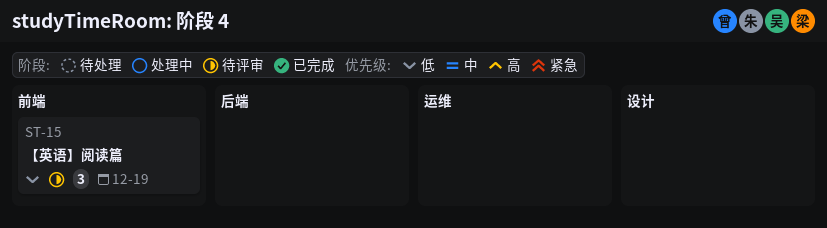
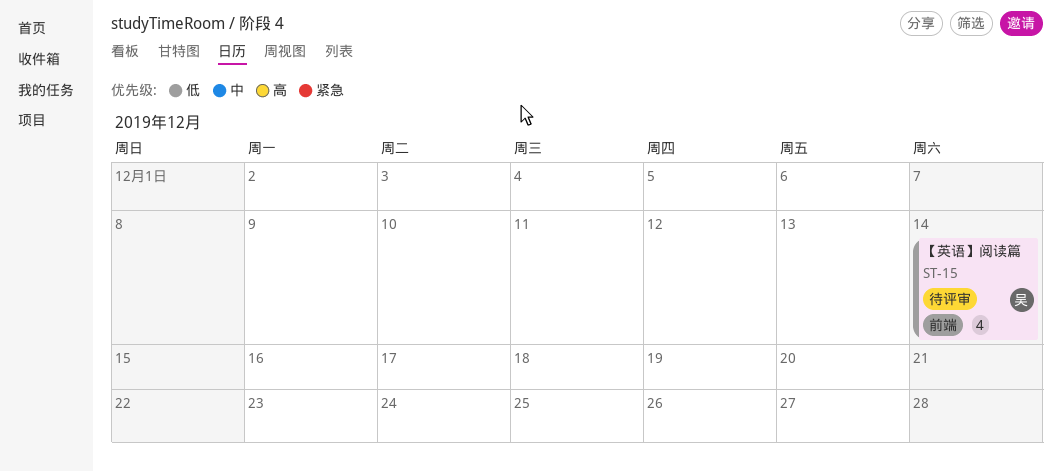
ST-15, estimate: 3 -> 4
ST-15, due: Dec 19 -> Dec 14

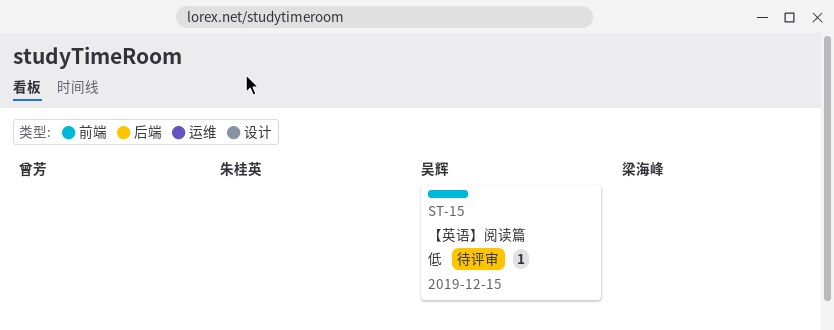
ST-15, estimate: 4 -> 1
ST-15, due: Dec 14 -> Dec 15

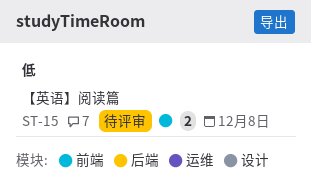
ST-15, estimate: 1 -> 2
ST-15, due: Dec 15 -> Dec 8

